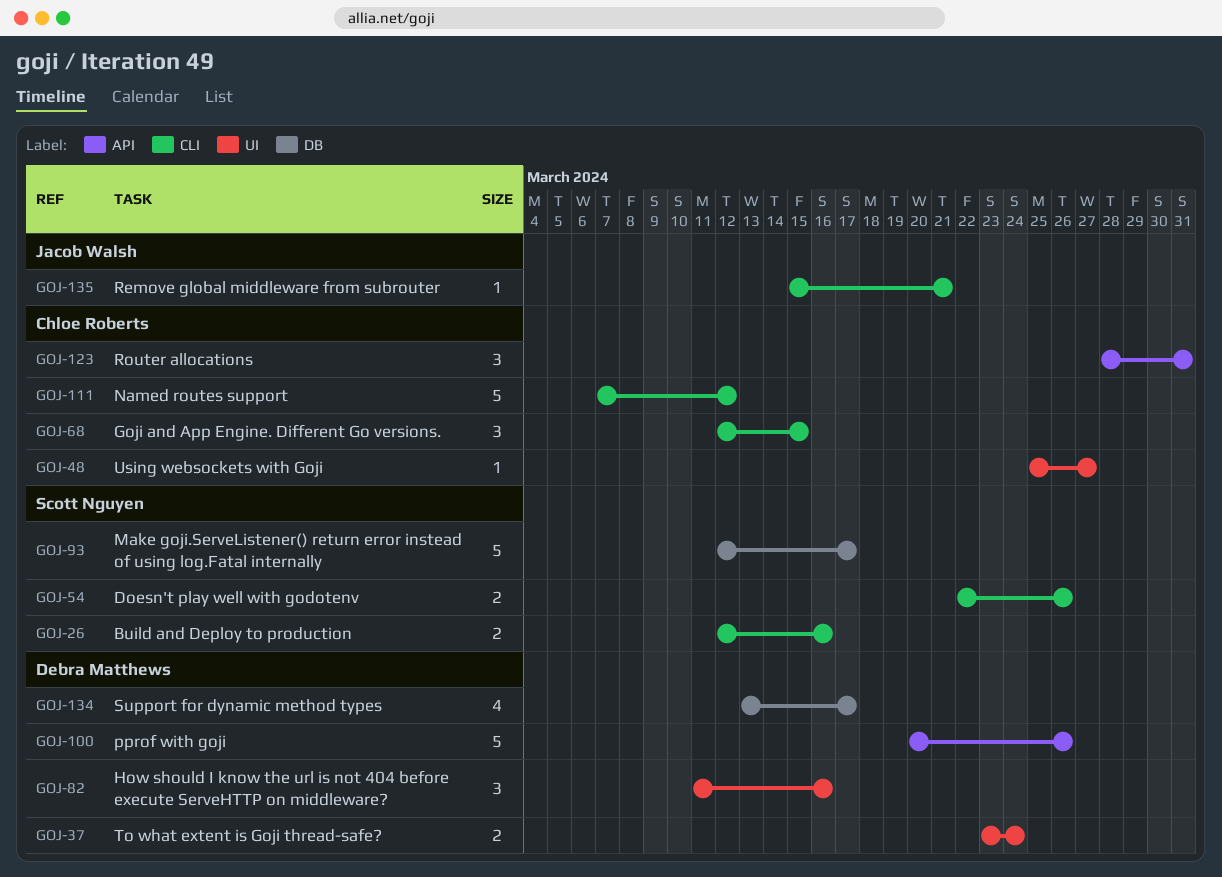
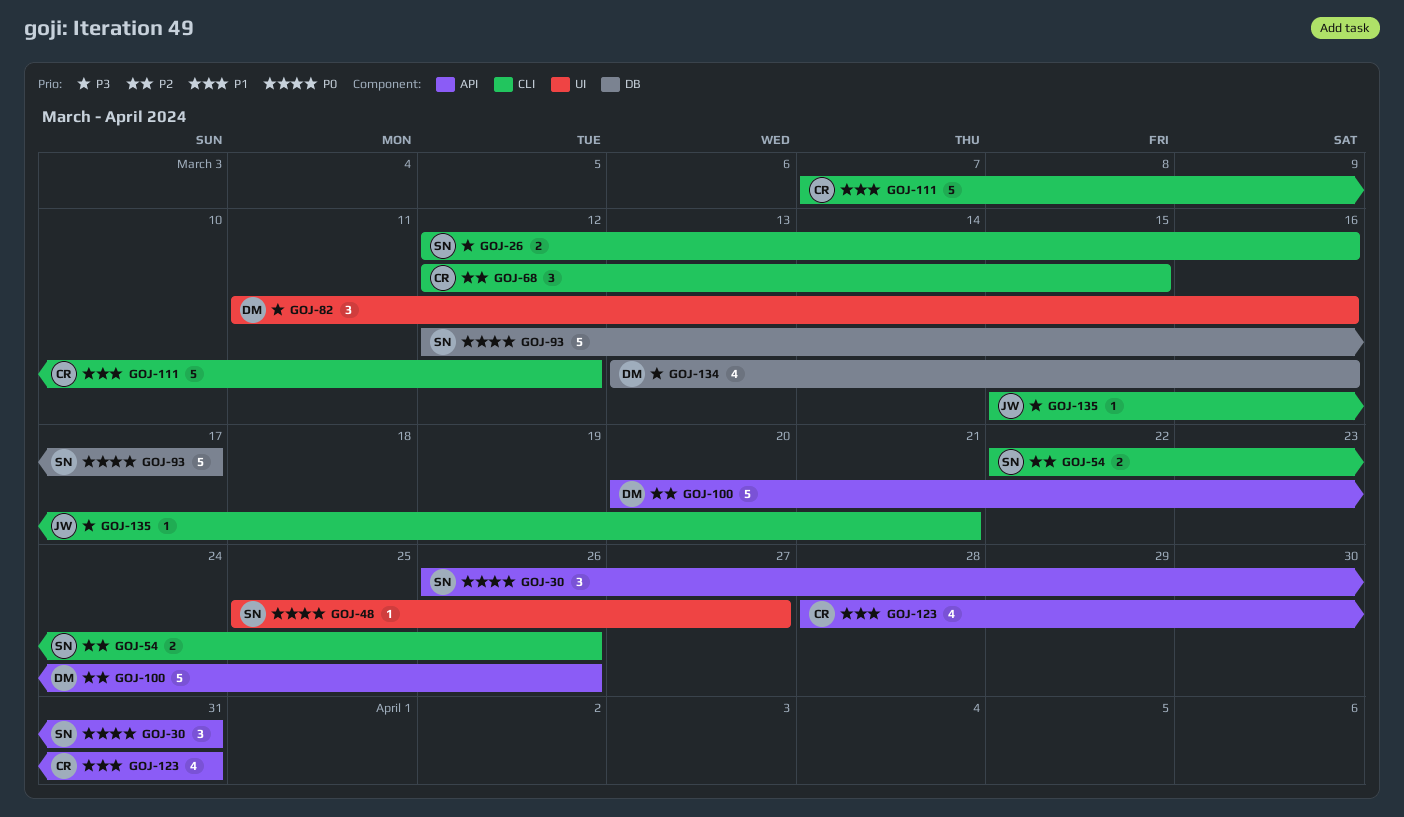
GOJ-30: none -> present
GOJ-37: present -> none
GOJ-48, owner: Chloe Roberts -> Scott Nguyen
GOJ-123, estimate: 3 -> 4
GOJ-134, due: Mar 17 -> Mar 16

